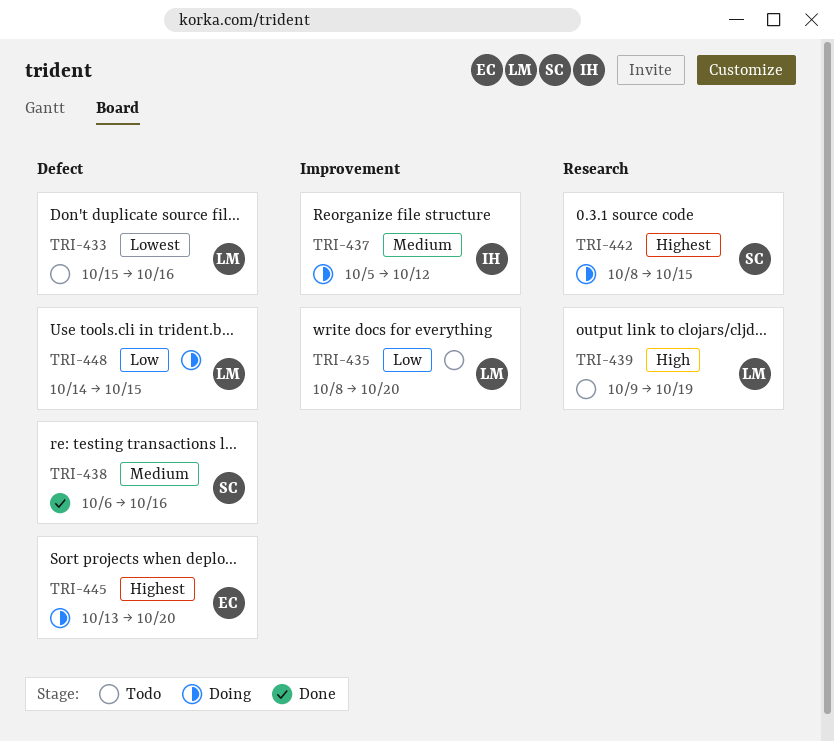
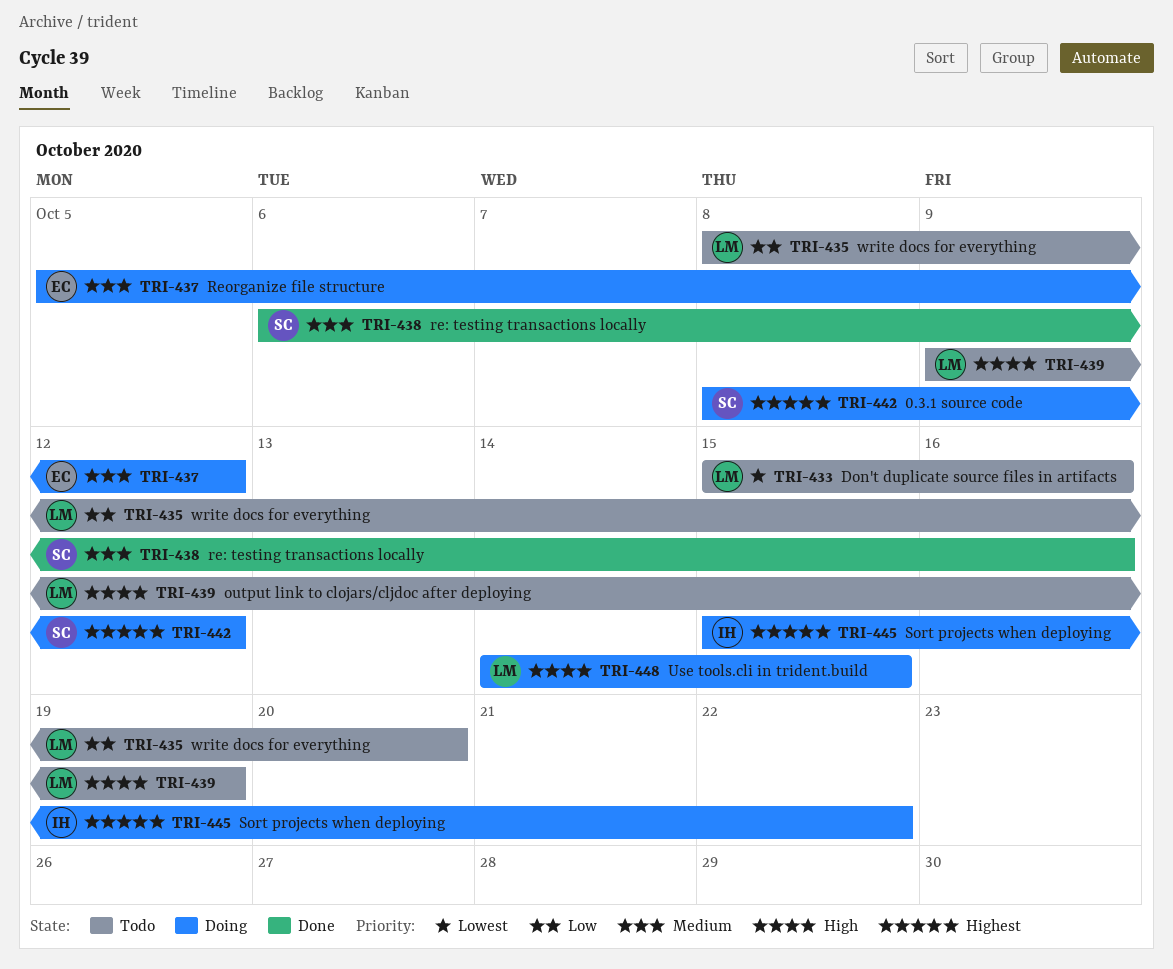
TRI-437, owner: IH -> EC
TRI-442, due: Oct 15 -> Oct 12
TRI-445, owner: EC -> IH
TRI-445, start: Oct 13 -> Oct 15
TRI-445, due: Oct 20 -> Oct 22
TRI-448, priority: Low -> High

